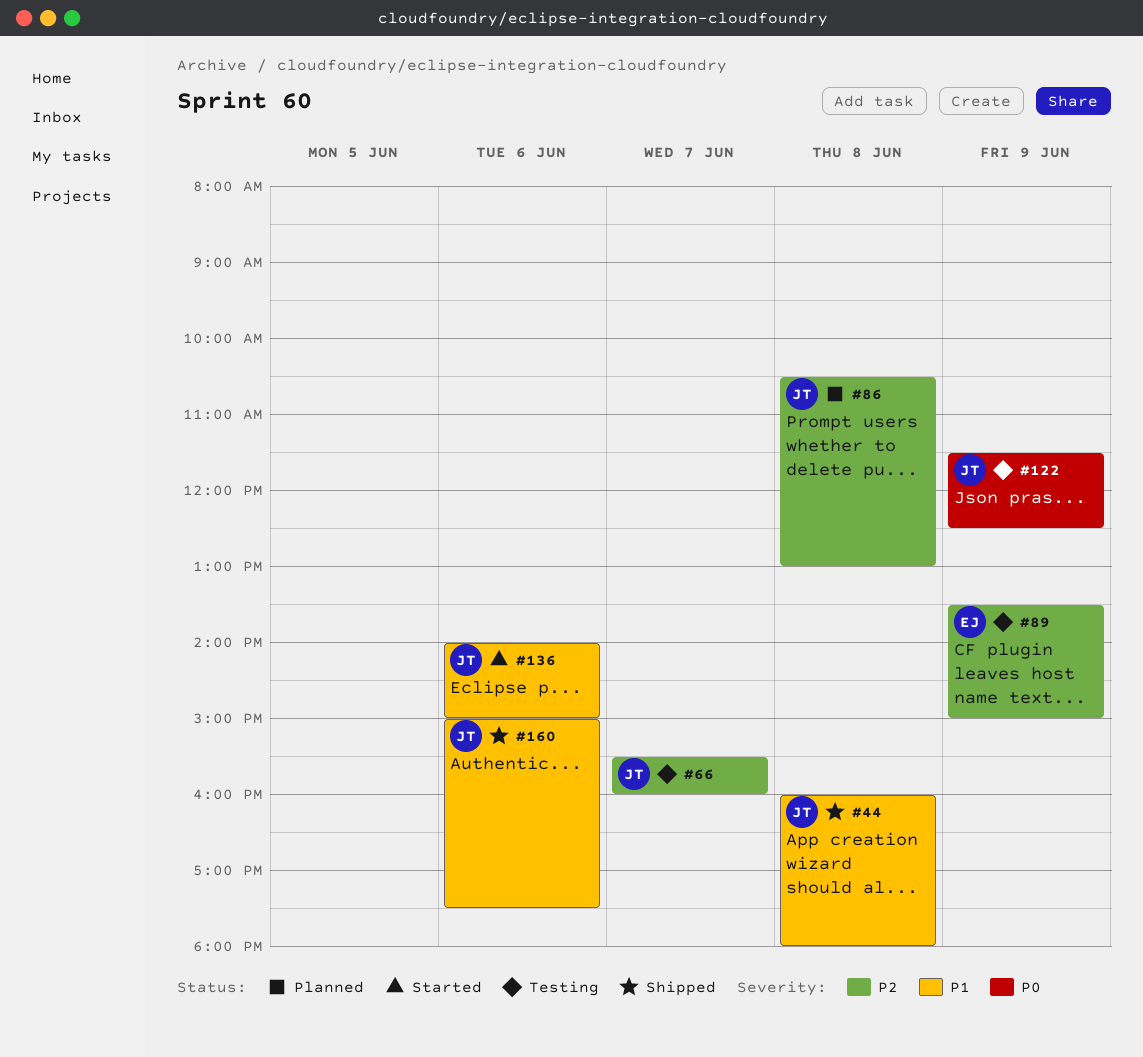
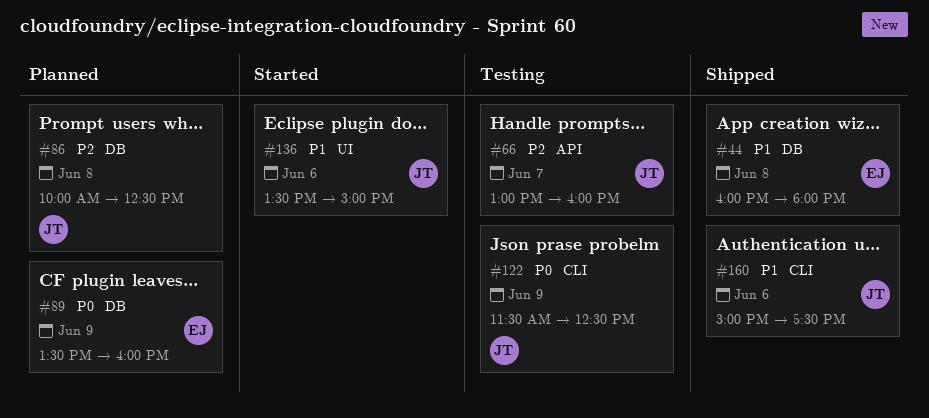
#44, owner: JT -> EJ
#66, begins: 15:30 -> 13:00
#86, begins: 10:30 -> 10:00
#86, ends: 13:00 -> 12:30
#89, status: Testing -> Planned
#89, priority: P2 -> P0
#89, ends: 15:00 -> 16:00
#136, begins: 14:00 -> 13:30

